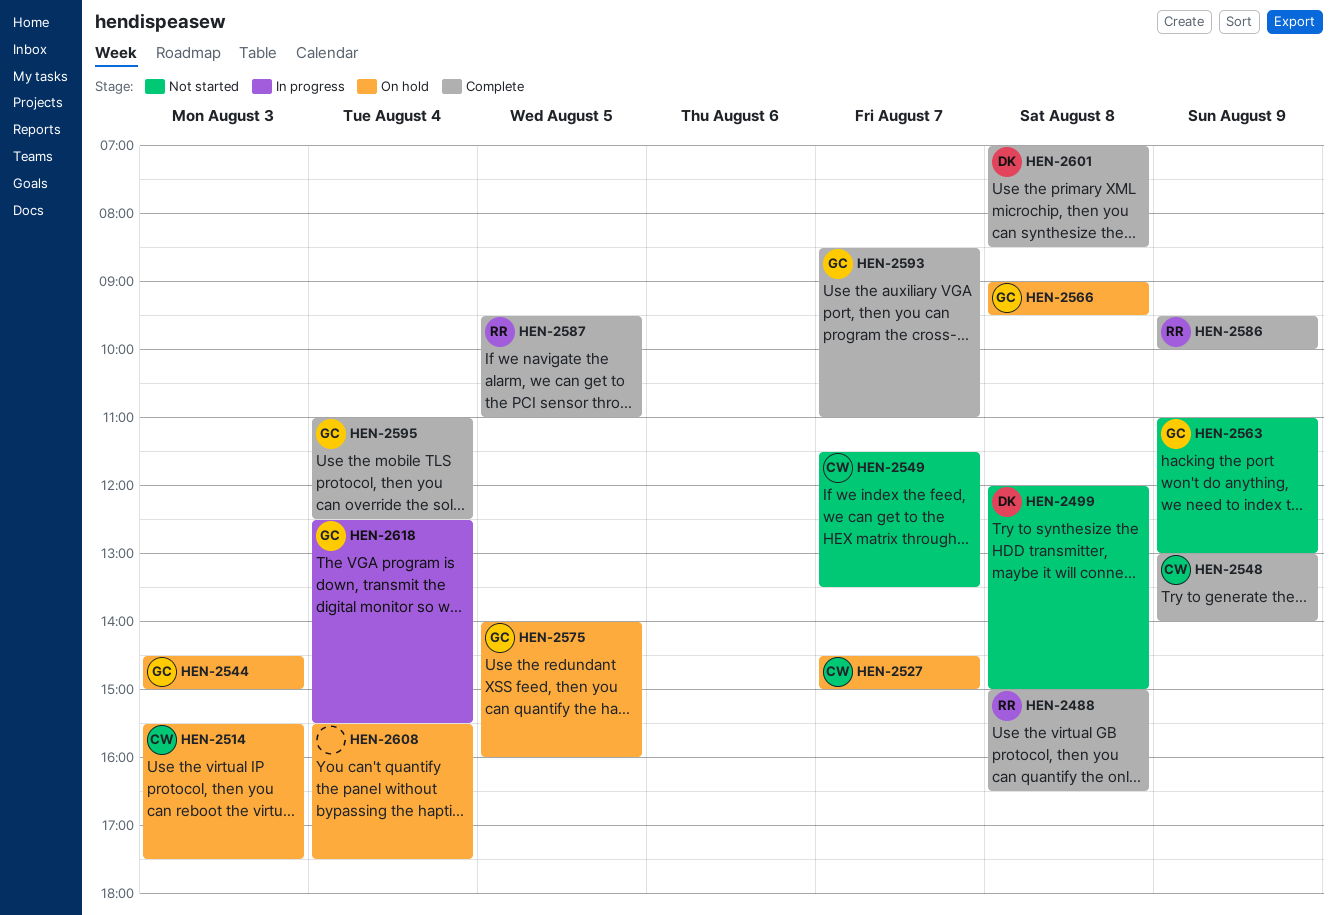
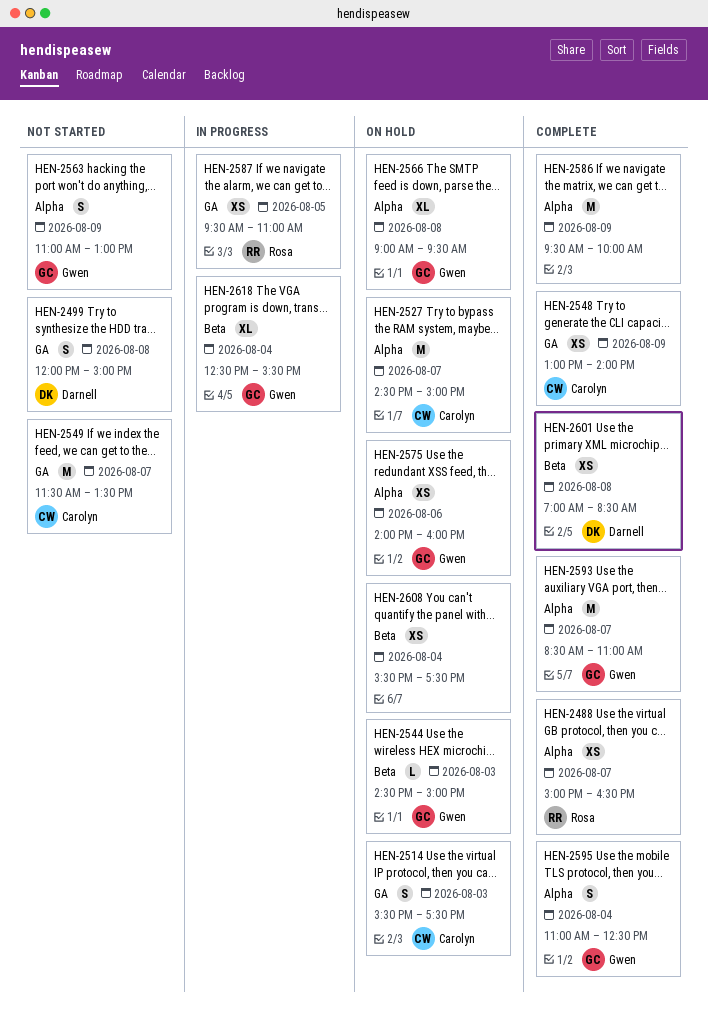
HEN-2488, day: Aug 8 -> Aug 7
HEN-2575, day: Aug 5 -> Aug 6
HEN-2586, owner: Rosa -> none
HEN-2587, status: Complete -> In progress

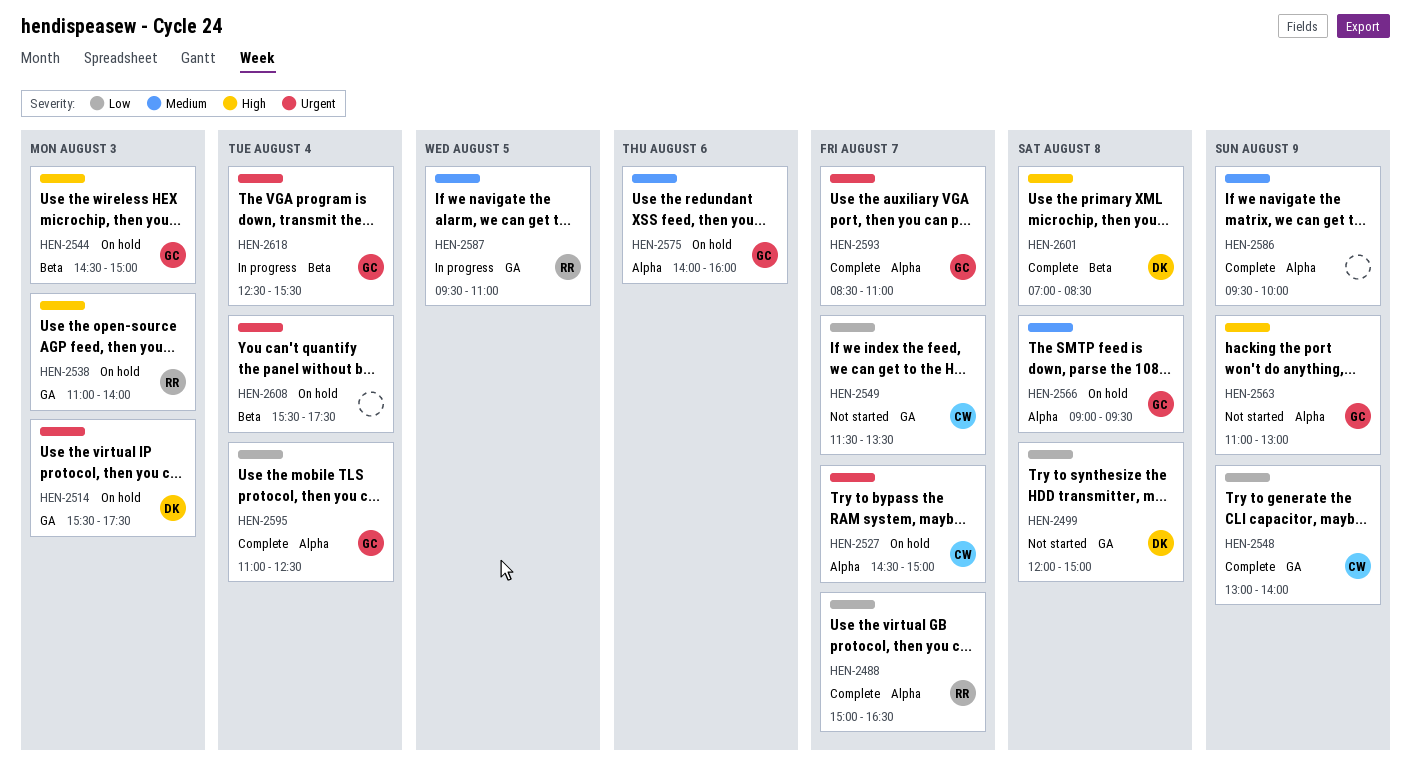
HEN-2514, owner: Carolyn -> Darnell
HEN-2538: none -> present

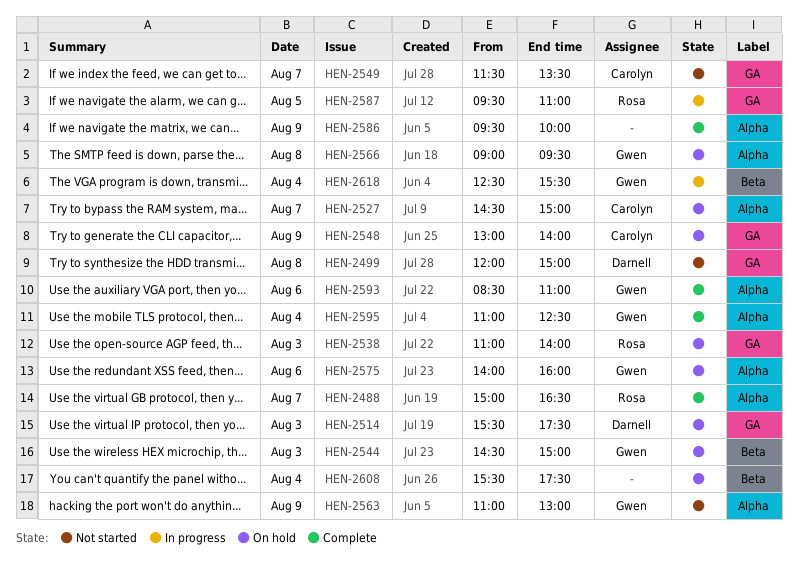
HEN-2548, status: Complete -> On hold
HEN-2593, day: Aug 7 -> Aug 6
HEN-2601: present -> none

